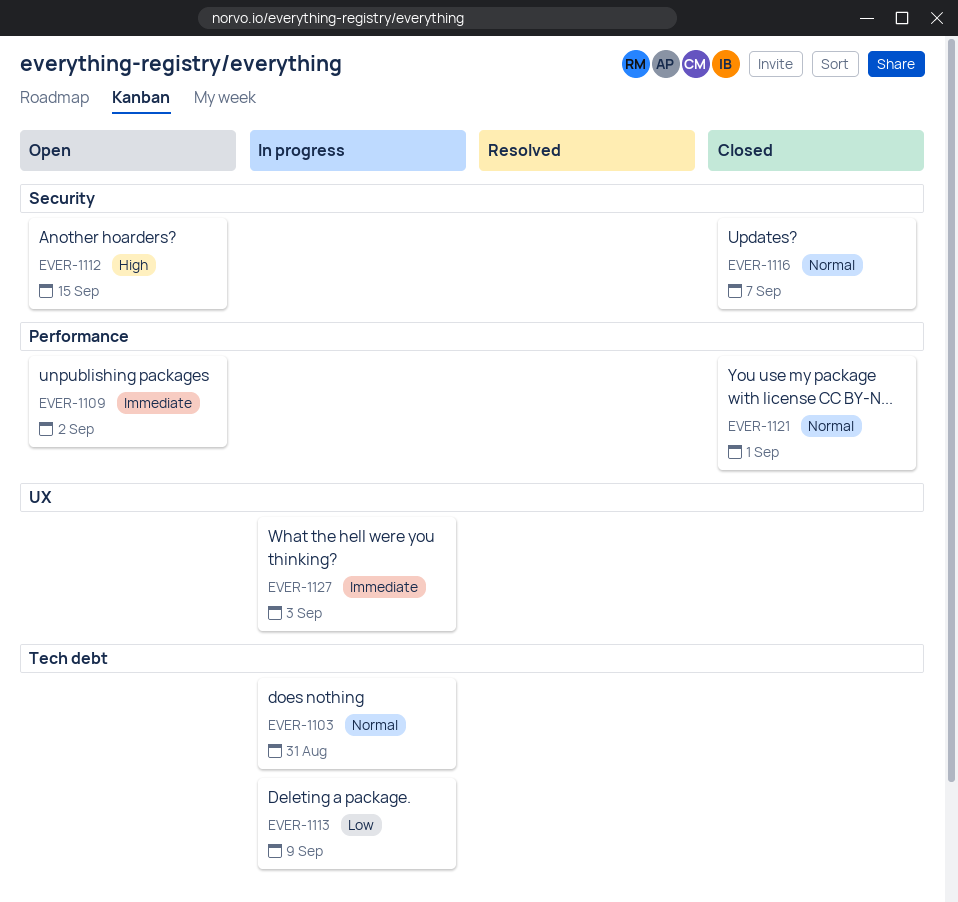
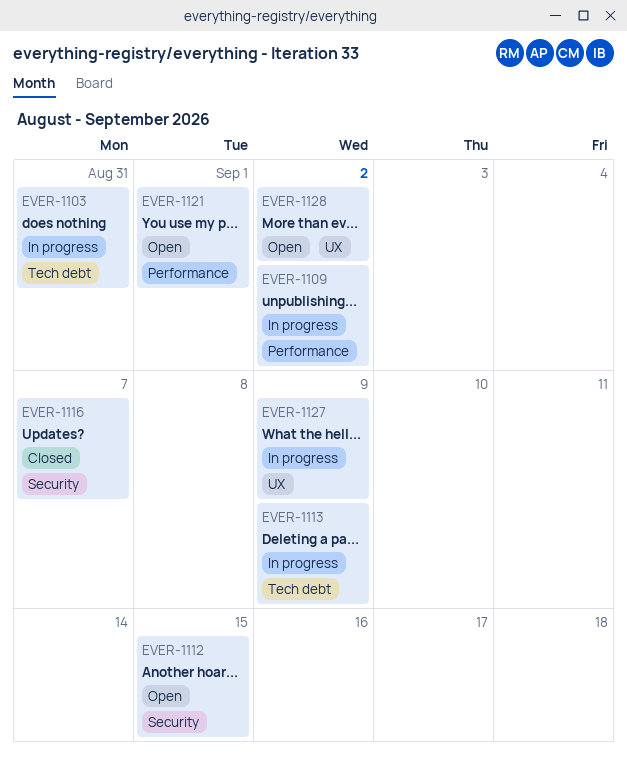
EVER-1109, status: Open -> In progress
EVER-1121, status: Closed -> Open
EVER-1127, due: Sep 3 -> Sep 9
EVER-1128: none -> present

